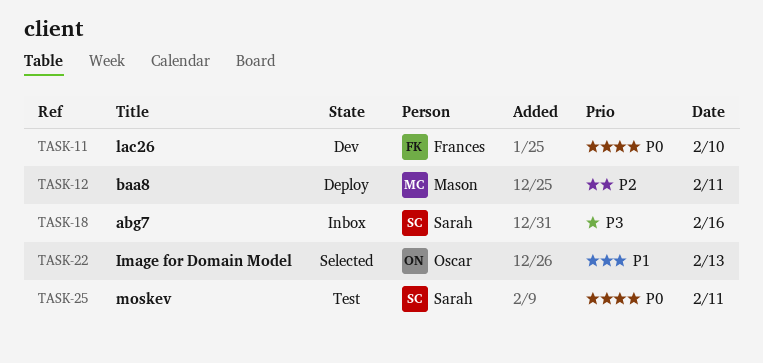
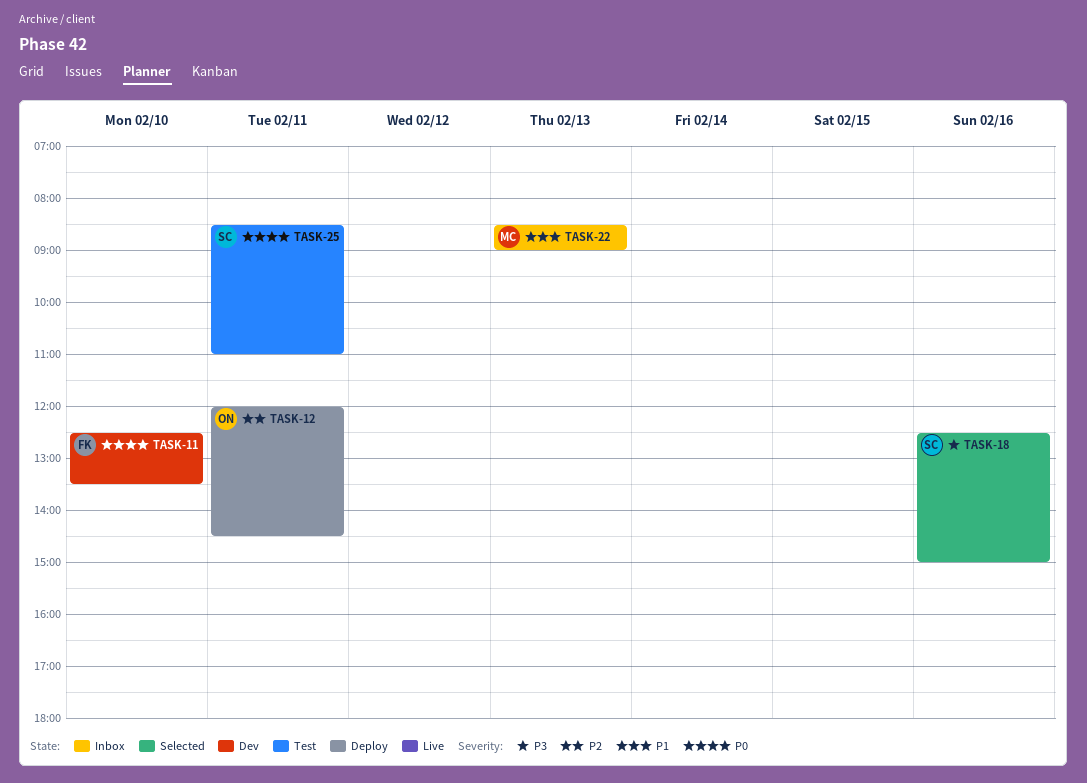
TASK-12, owner: Mason -> Oscar
TASK-18, status: Inbox -> Selected
TASK-22, status: Selected -> Inbox
TASK-22, owner: Oscar -> Mason

